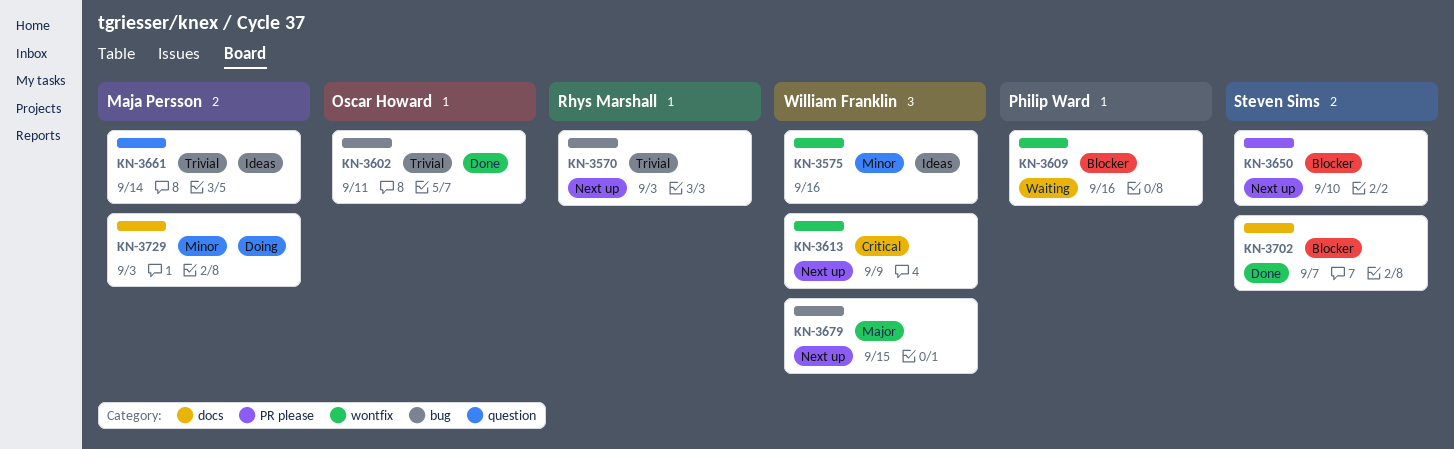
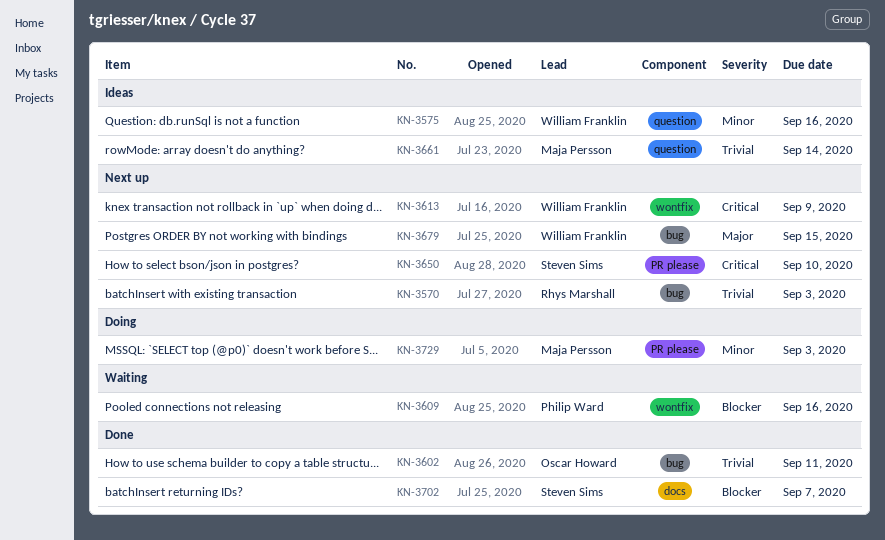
KN-3575, label: wontfix -> question
KN-3650, priority: Blocker -> Critical
KN-3729, label: docs -> PR please

